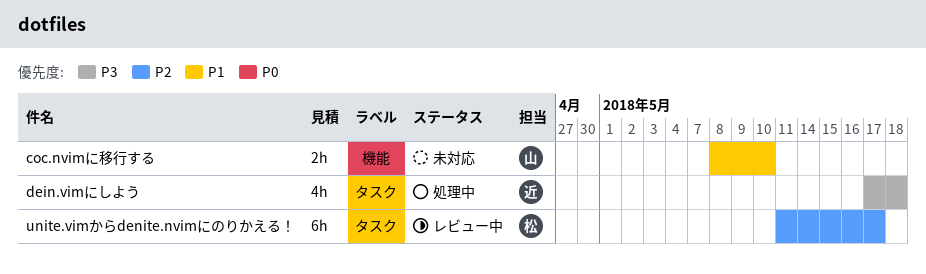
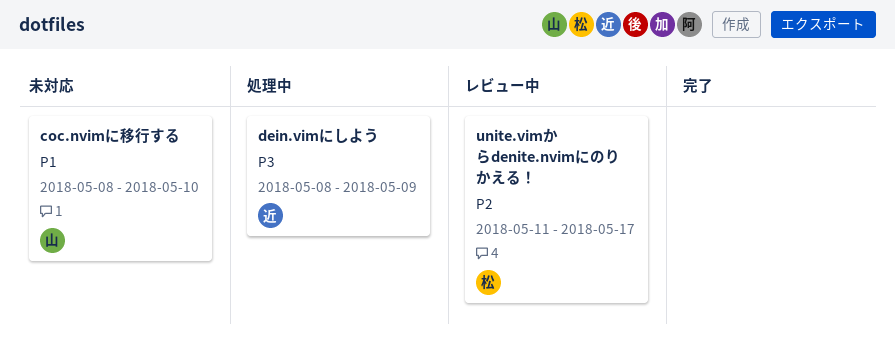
dein.vimにしよう, start: May 17 -> May 8
dein.vimにしよう, due: May 18 -> May 9

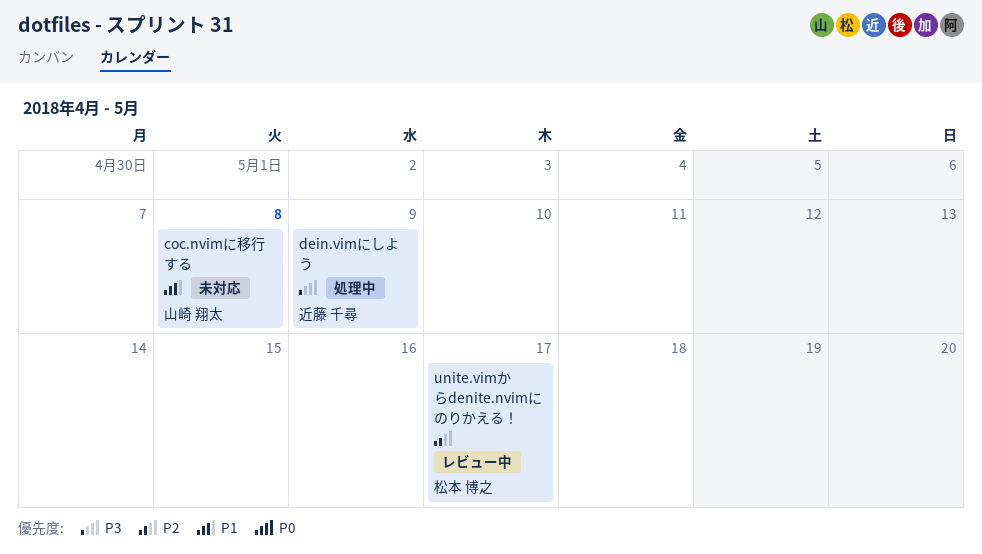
coc.nvimに移行する, due: May 10 -> May 8

